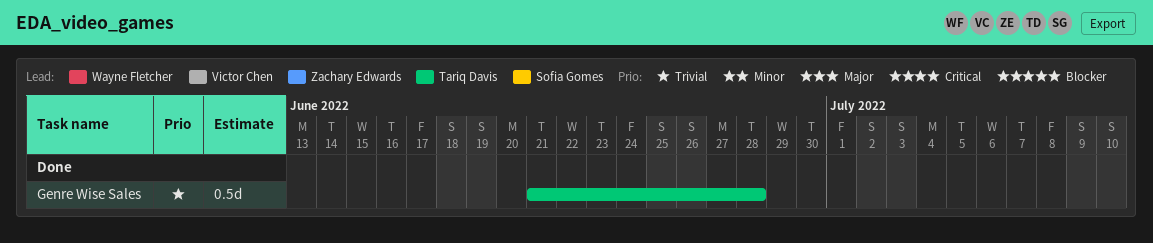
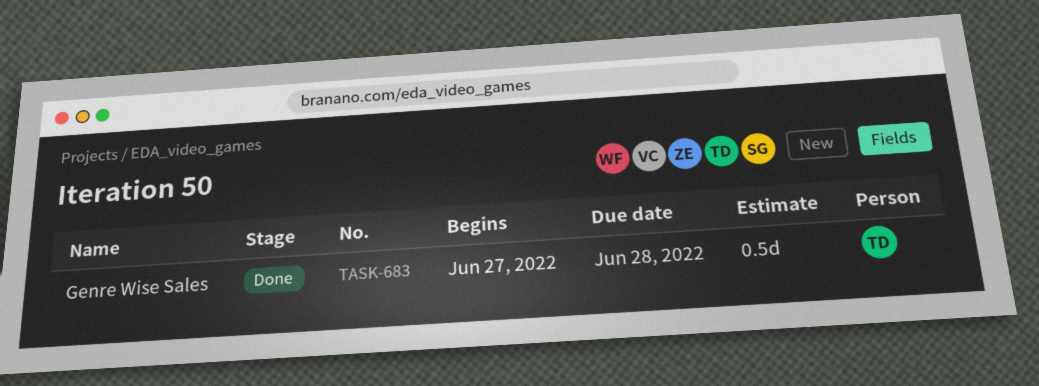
Genre Wise Sales, start: Jun 21 -> Jun 27

